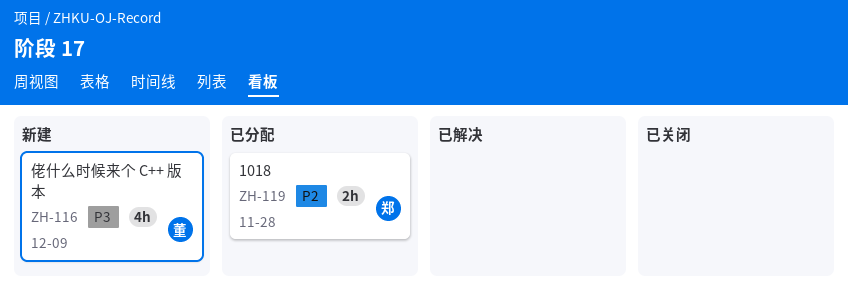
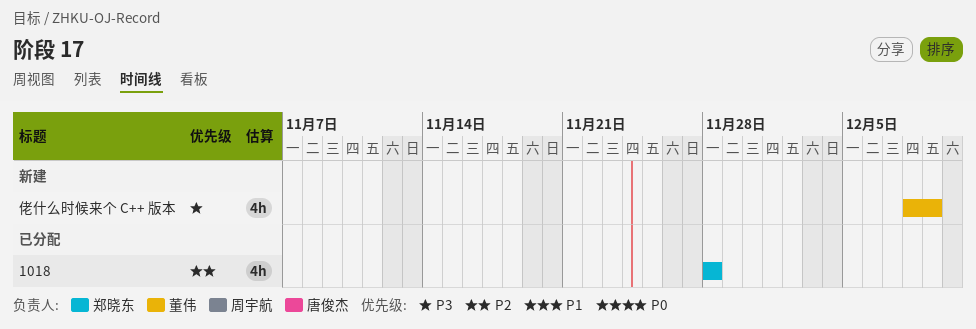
1018, estimate: 2h -> 4h

